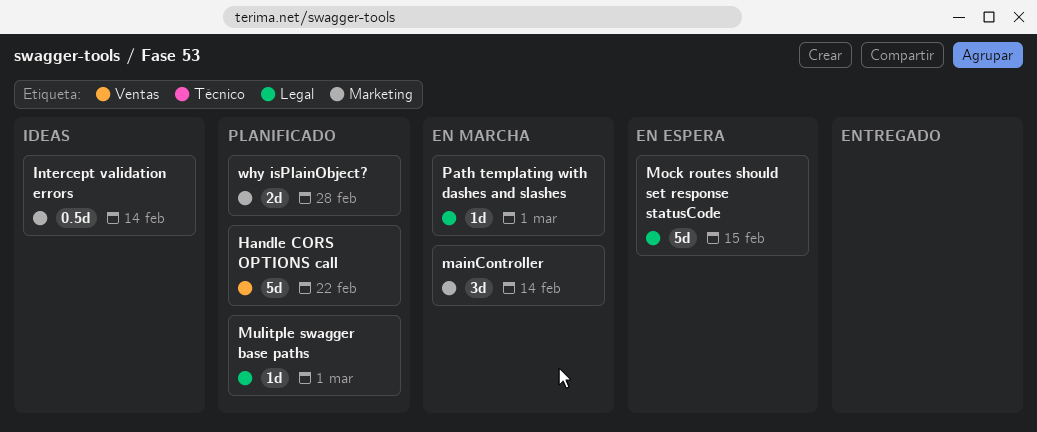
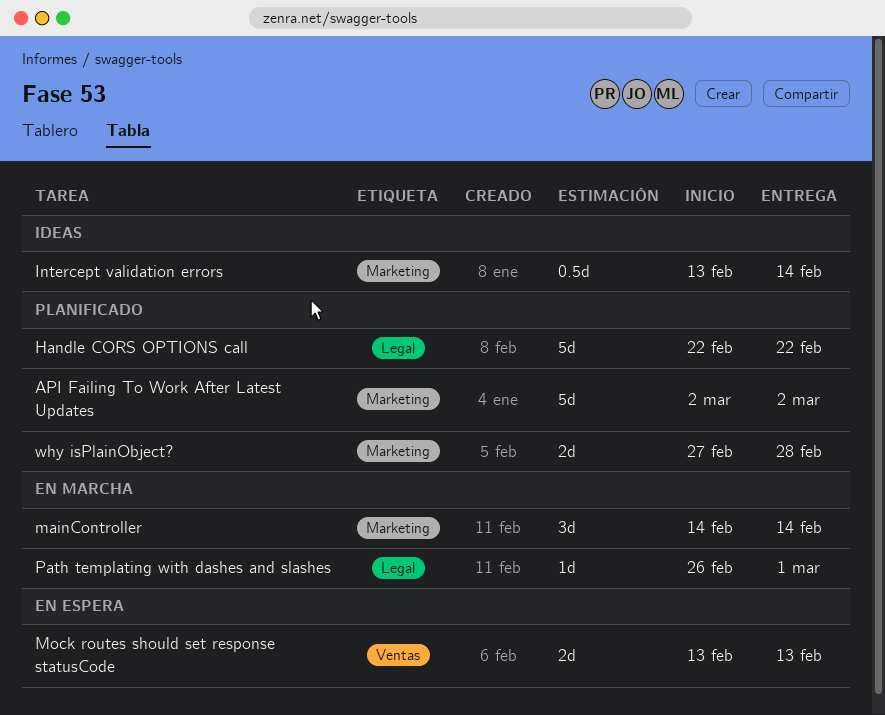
API Failing To Work After Latest Updates: none -> present
Handle CORS OPTIONS call, label: Ventas -> Legal
Mock routes should set response statusCode, label: Legal -> Ventas
Mock routes should set response statusCode, estimate: 5d -> 2d
Mock routes should set response statusCode, due: Feb 15 -> Feb 13
Mulitple swagger base paths: present -> none

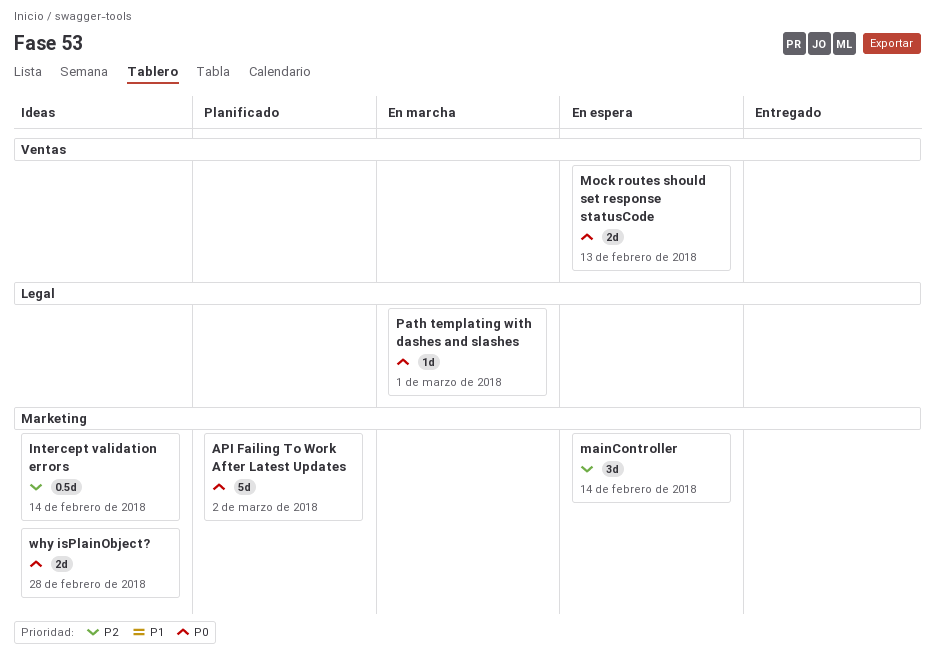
Handle CORS OPTIONS call: present -> none
mainController, status: En marcha -> En espera
why isPlainObject?, status: Planificado -> Ideas

